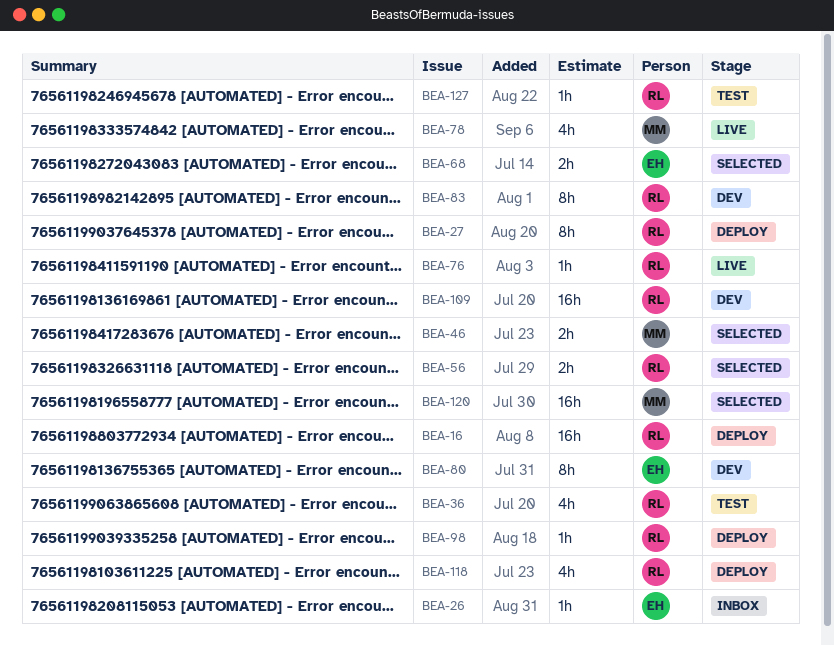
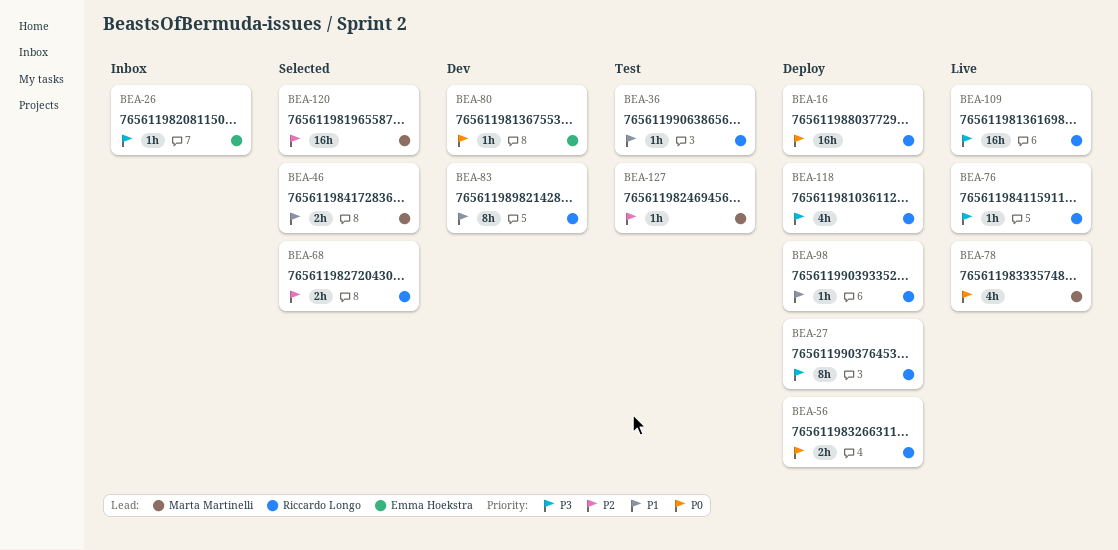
BEA-36, estimate: 4h -> 1h
BEA-56, status: Selected -> Deploy
BEA-68, owner: Emma Hoekstra -> Riccardo Longo
BEA-80, estimate: 8h -> 1h
BEA-109, status: Dev -> Live
BEA-127, owner: Riccardo Longo -> Marta Martinelli

